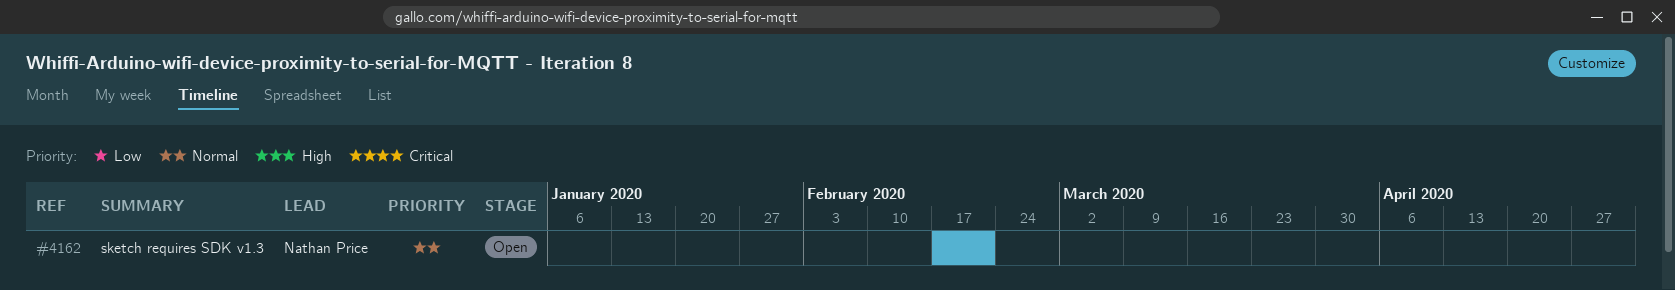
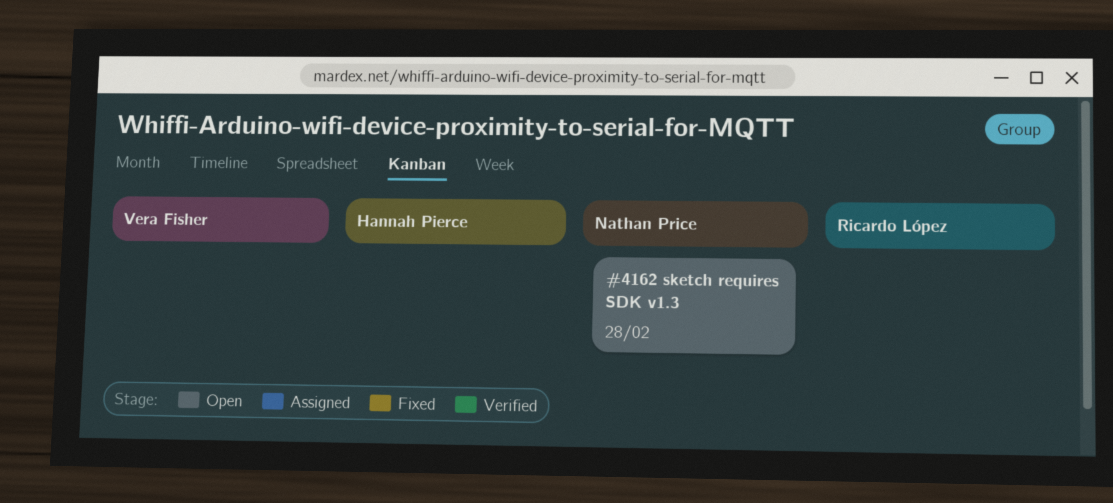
#4162, due: Feb 21 -> Feb 28

